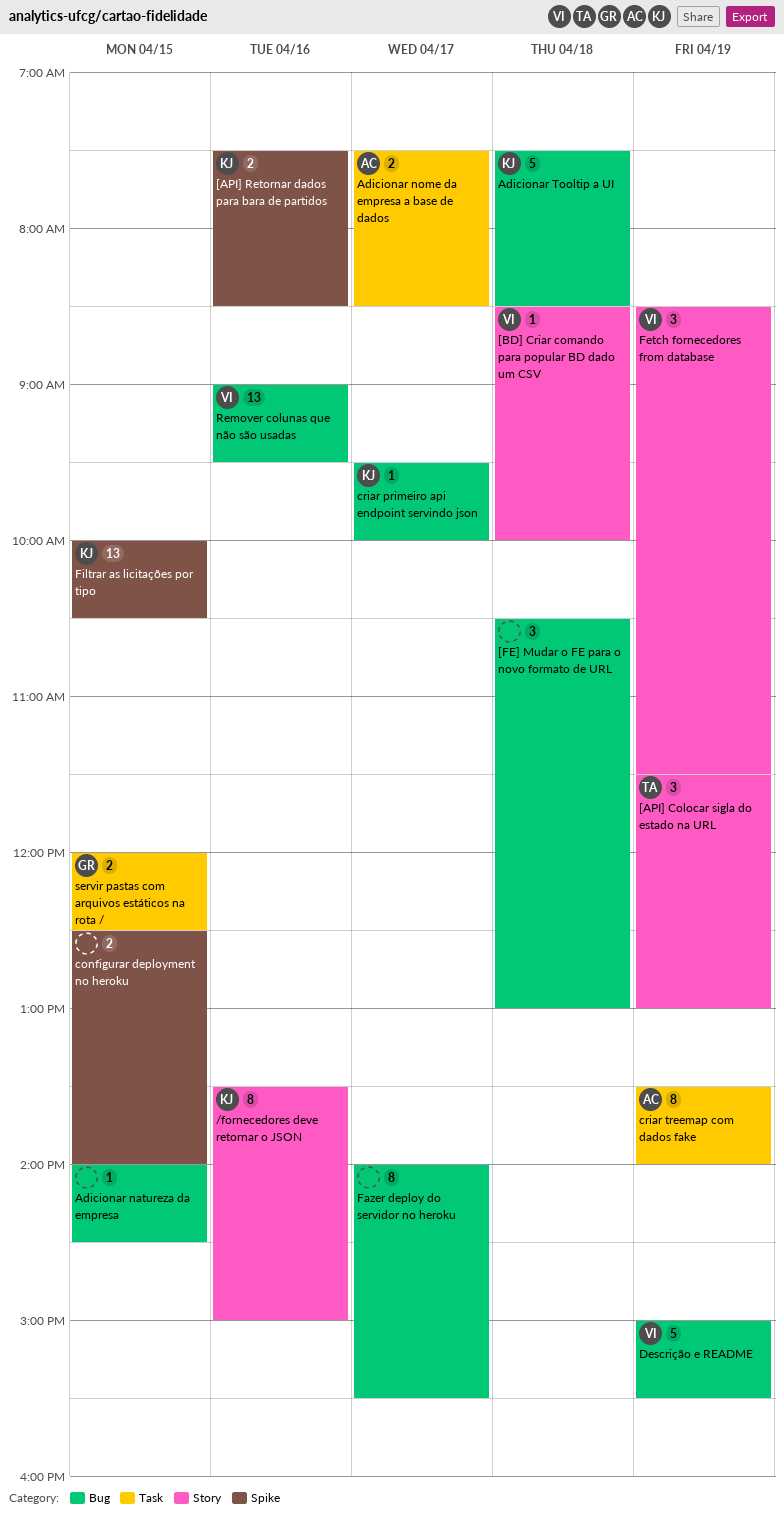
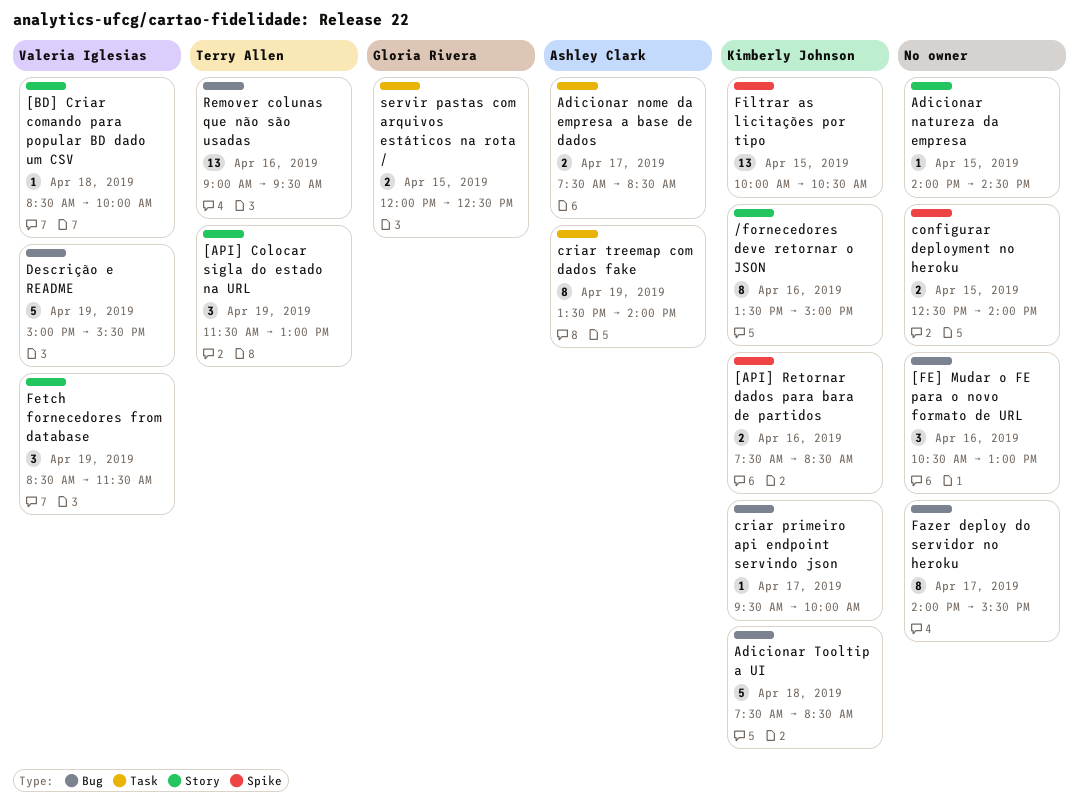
[FE] Mudar o FE para o novo formato de URL, day: Apr 18 -> Apr 16
Adicionar natureza da empresa, label: Bug -> Story
Remover colunas que não são usadas, owner: Valeria Iglesias -> Terry Allen

